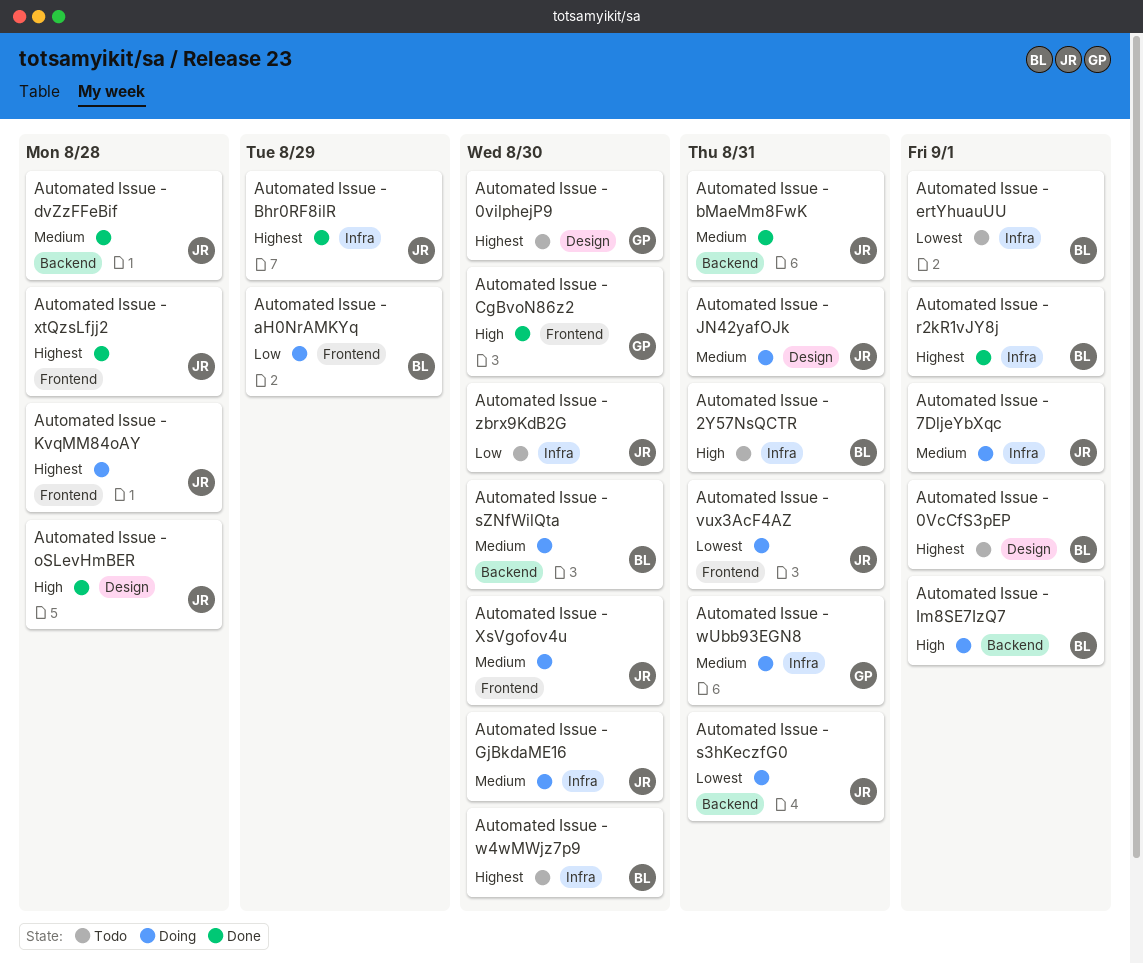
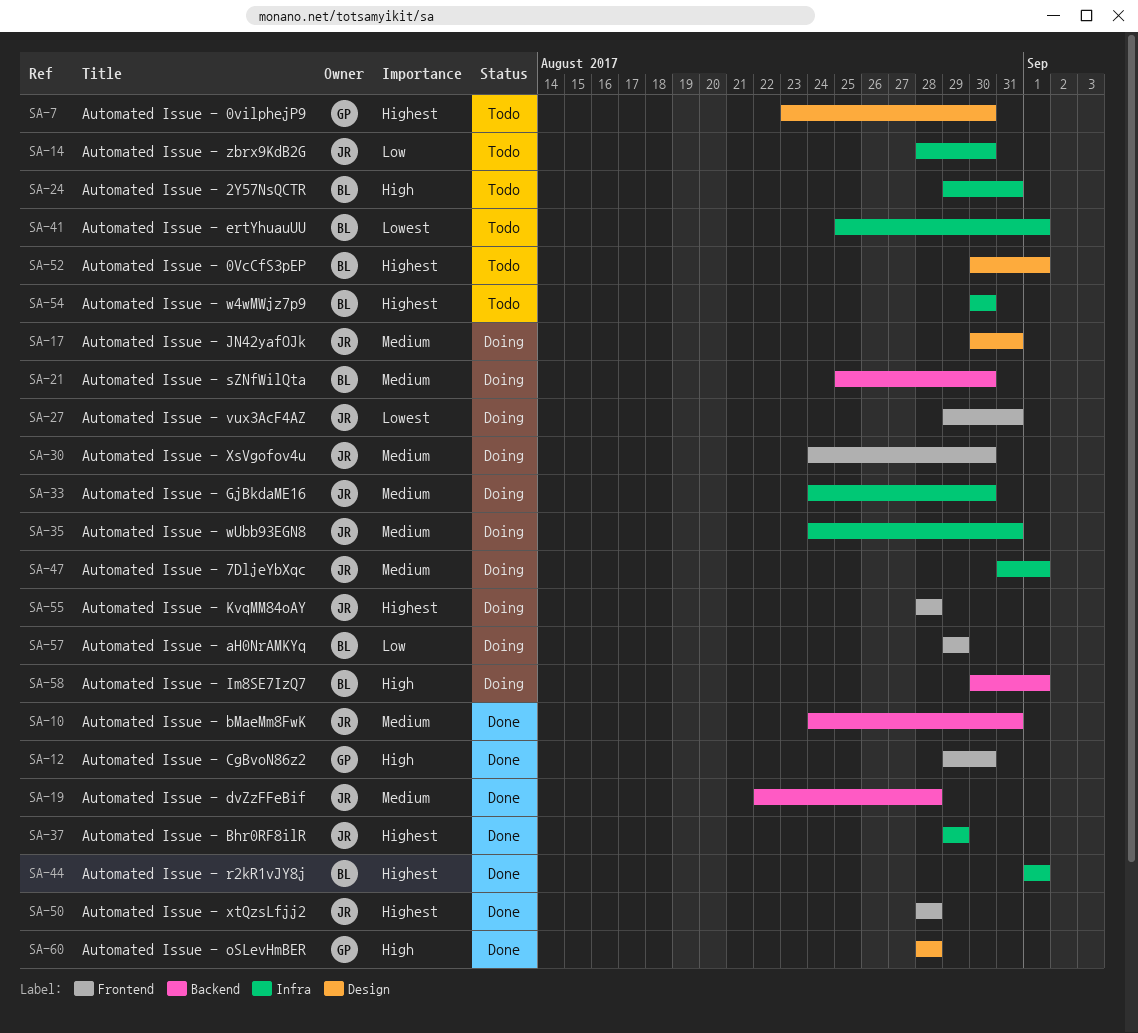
Automated Issue - oSLevHmBER, owner: JR -> GP
Automated Issue - s3hKeczfG0: present -> none
Automated Issue - wUbb93EGN8, owner: GP -> JR

